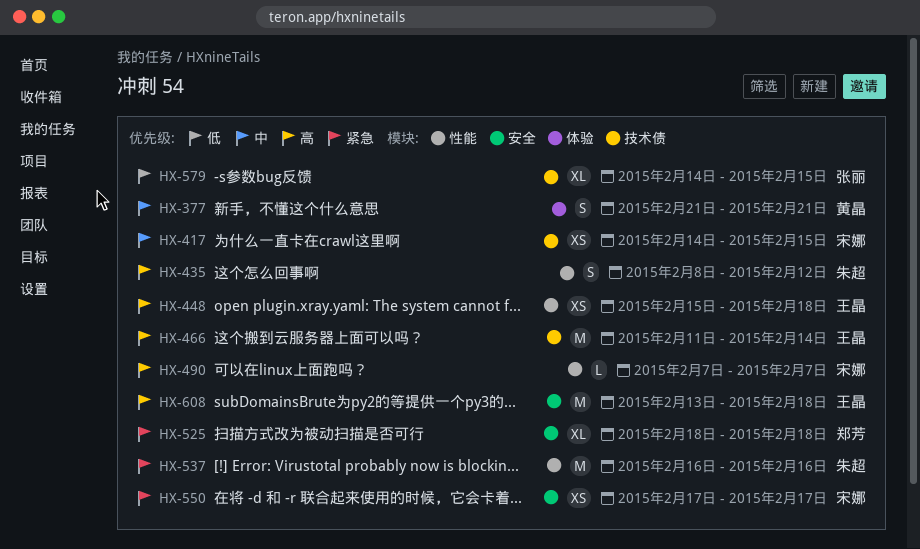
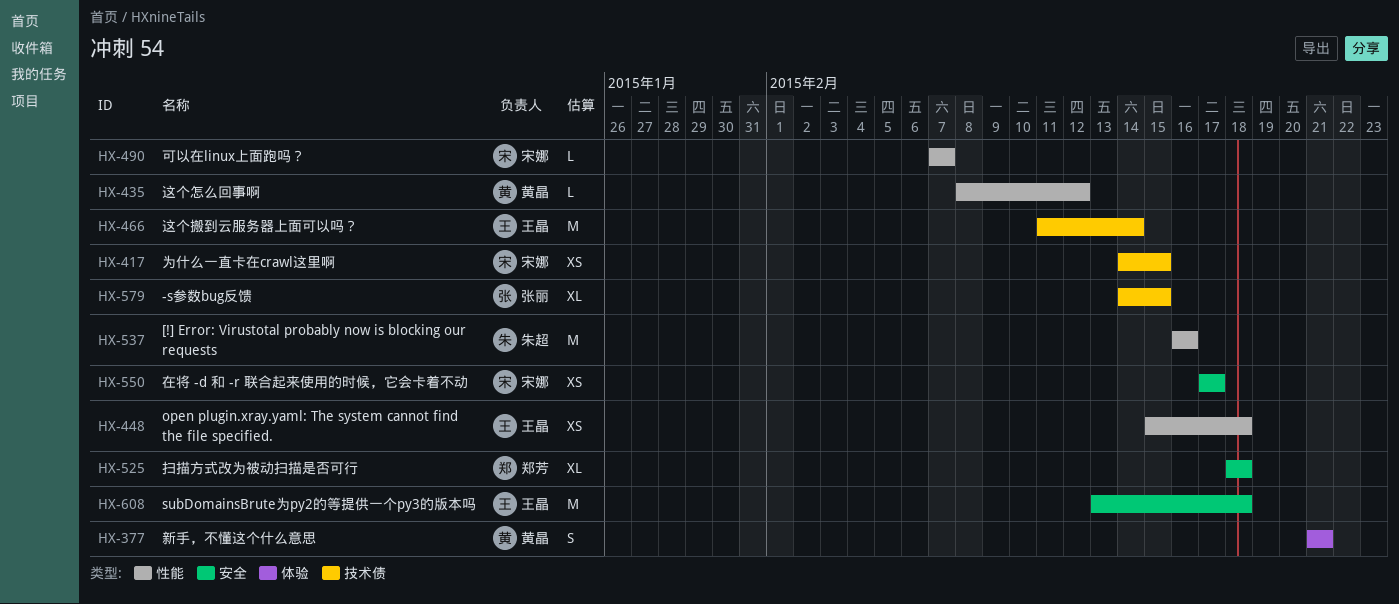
HX-435, owner: 朱超 -> 黄晶
HX-435, estimate: S -> L

